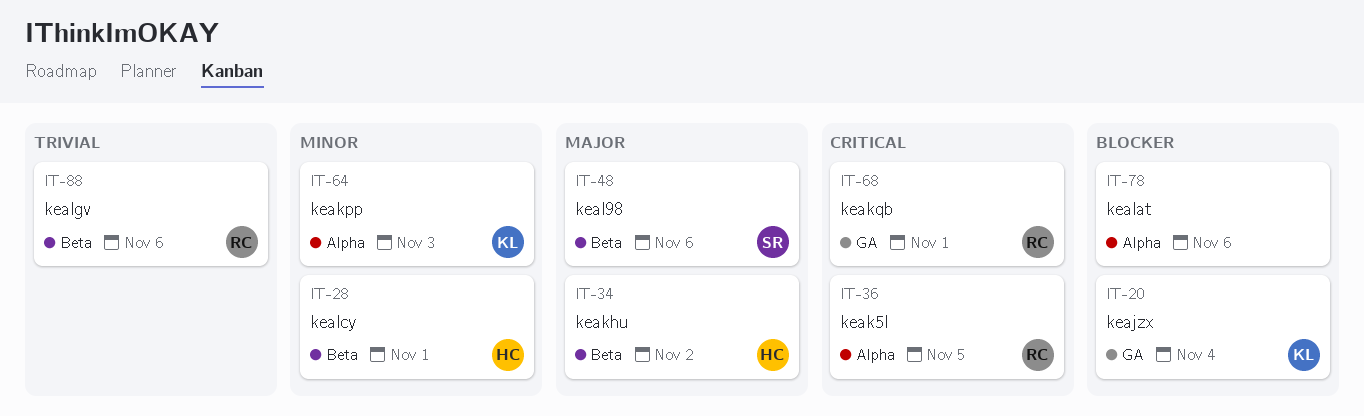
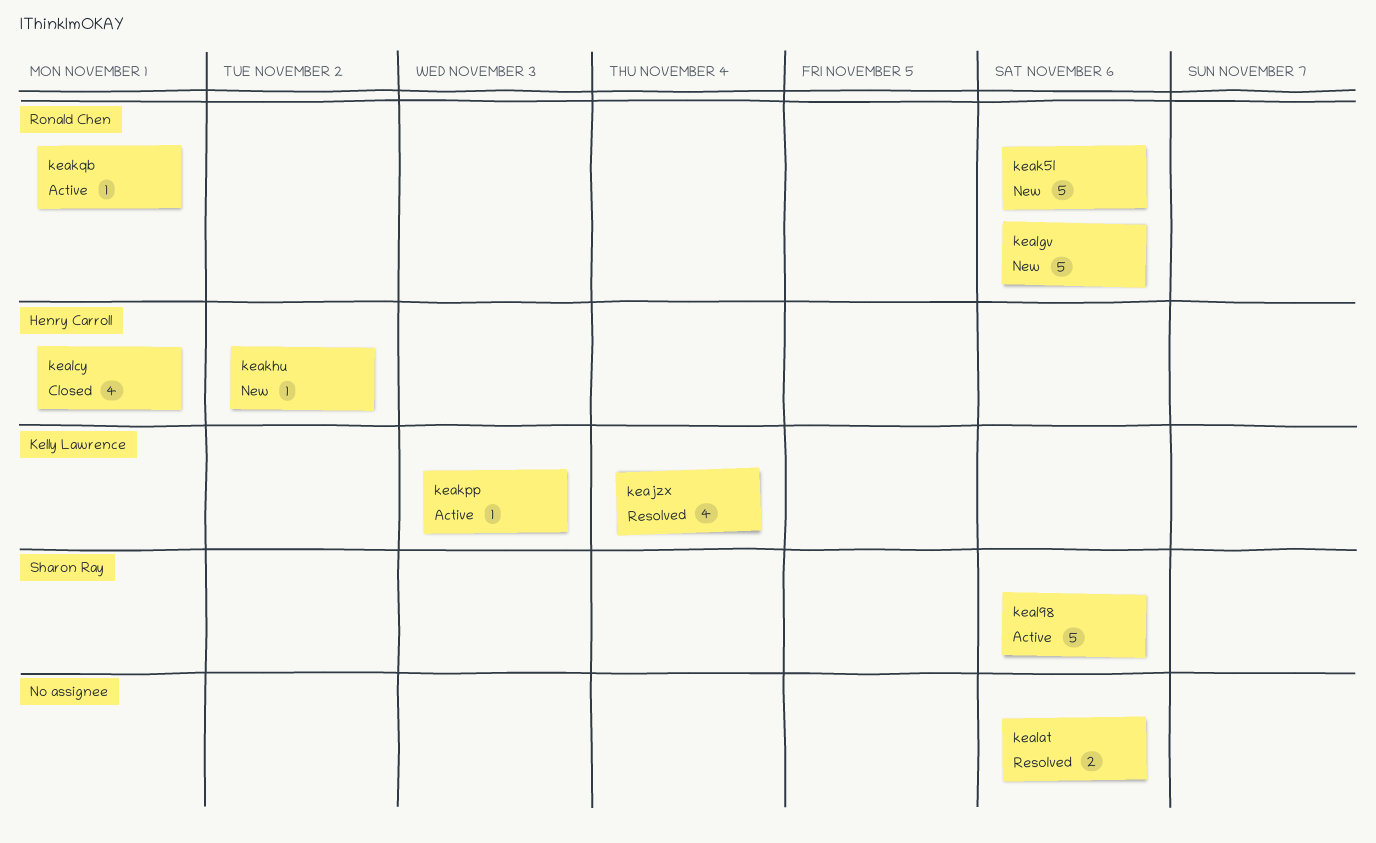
keak5l, due: Nov 5 -> Nov 6

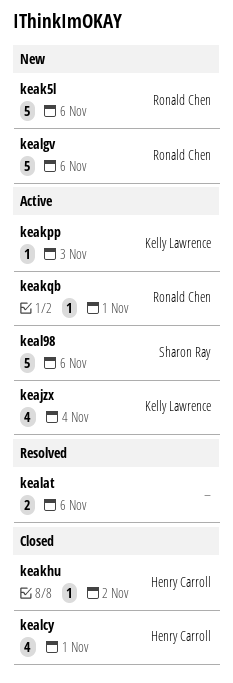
keajzx, status: Resolved -> Active
keakhu, status: New -> Closed

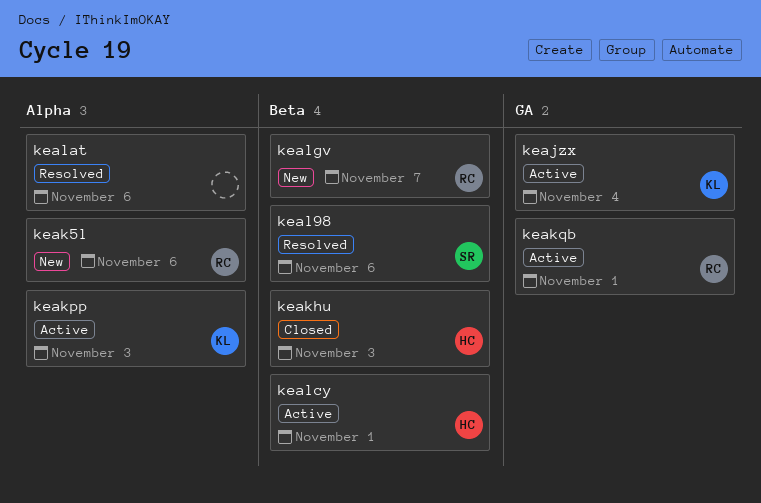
keakhu, due: Nov 2 -> Nov 3
keal98, status: Active -> Resolved
kealcy, status: Closed -> Active
kealgv, due: Nov 6 -> Nov 7

